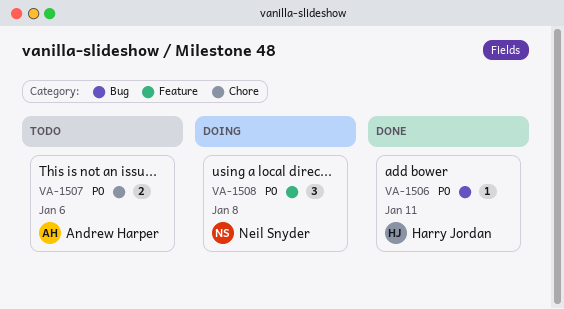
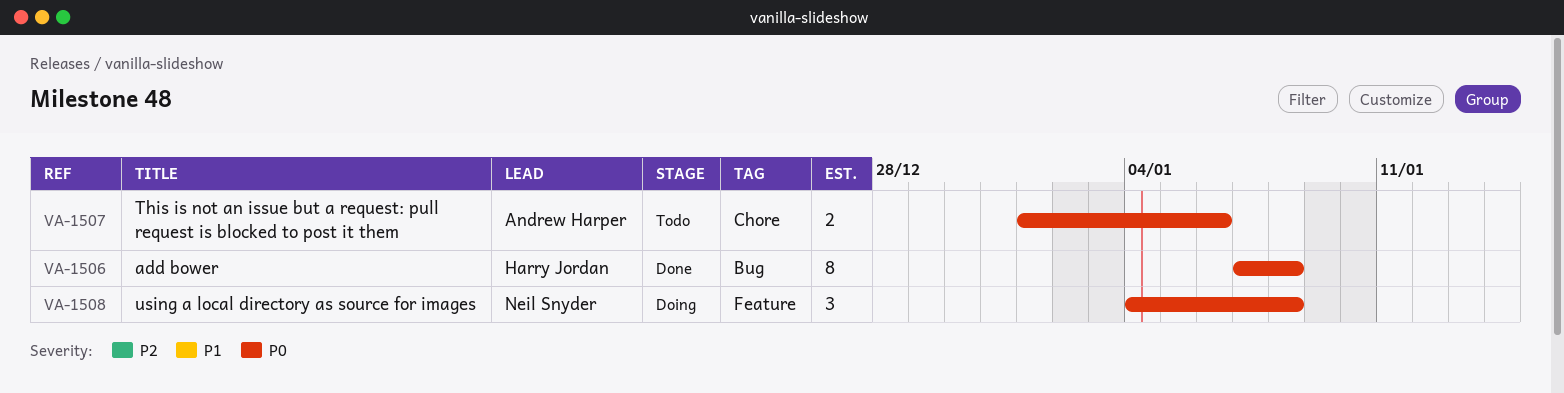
VA-1506, estimate: 1 -> 8
VA-1506, due: Jan 11 -> Jan 8

